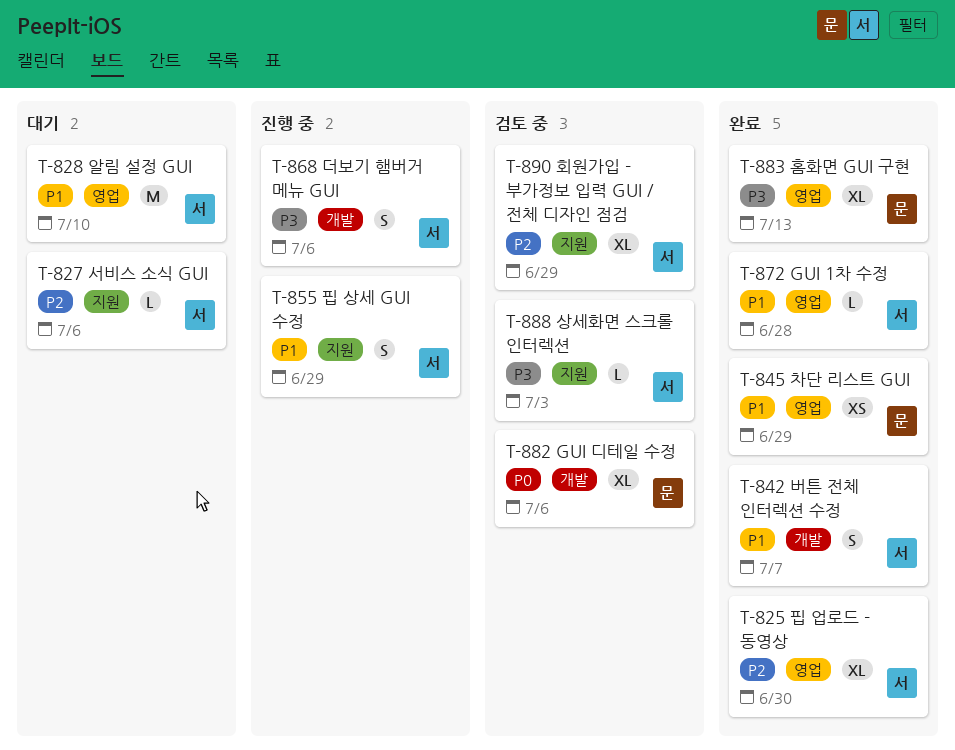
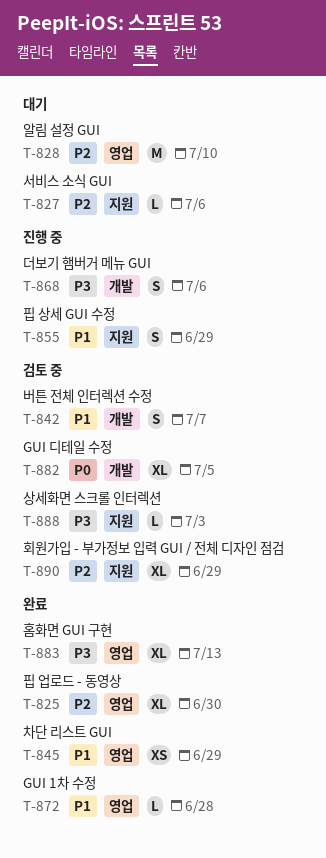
T-828, priority: P1 -> P2
T-842, status: 완료 -> 검토 중
T-882, due: Jul 6 -> Jul 5

